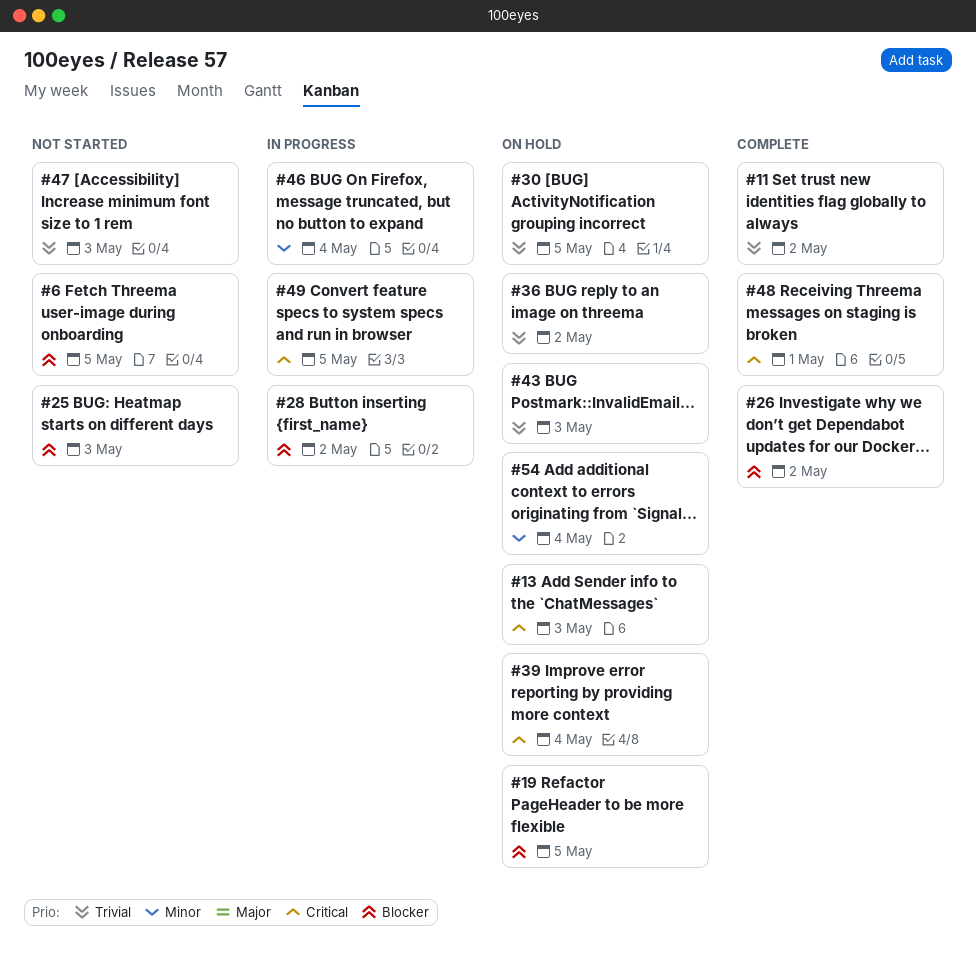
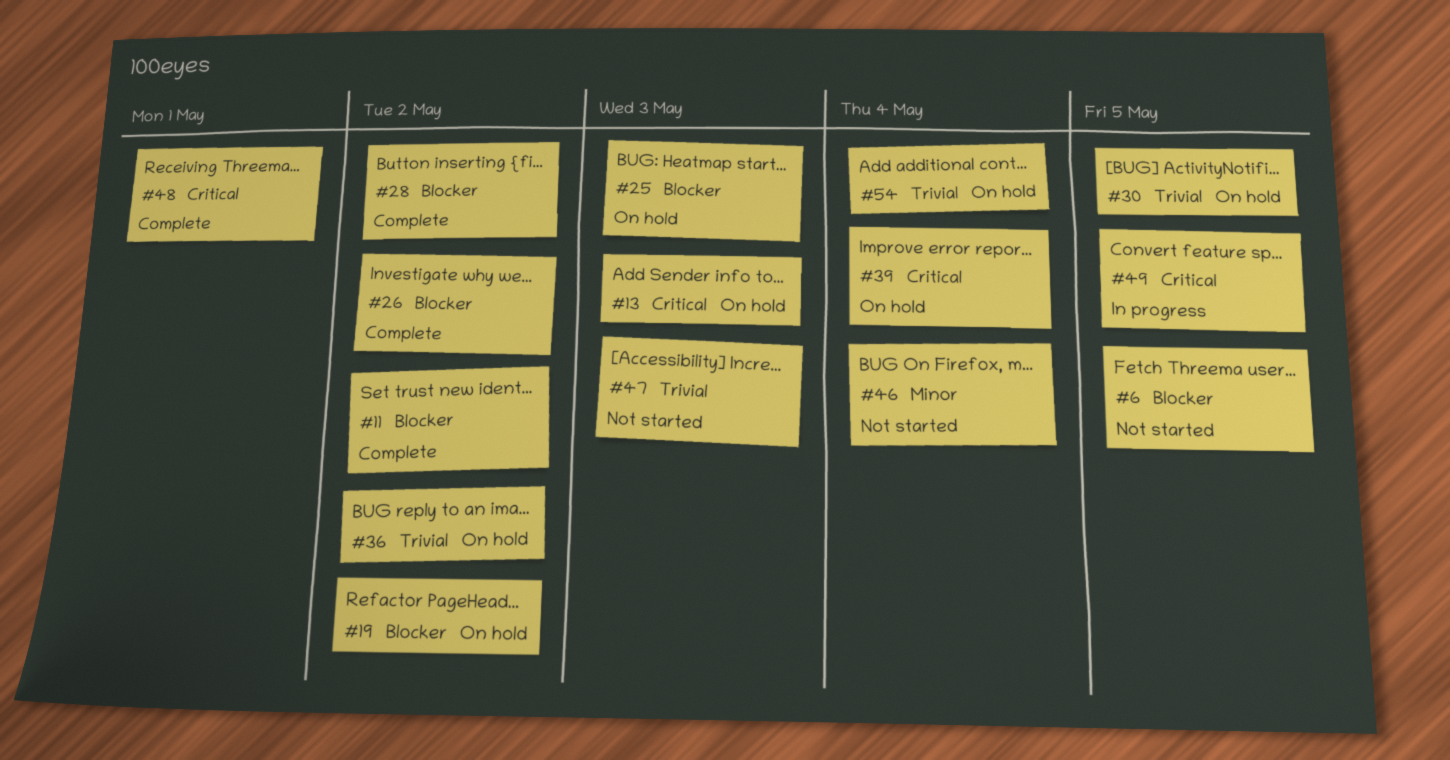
#11, priority: Trivial -> Blocker
#19, due: May 5 -> May 2
#25, status: Not started -> On hold
#28, status: In progress -> Complete
#43: present -> none
#46, status: In progress -> Not started
#54, priority: Minor -> Trivial

